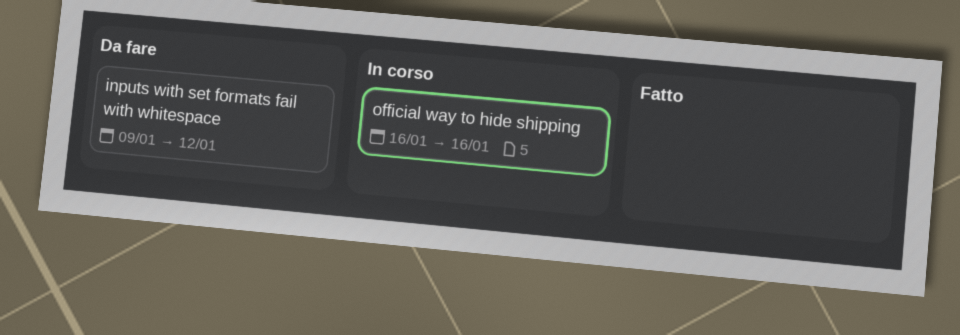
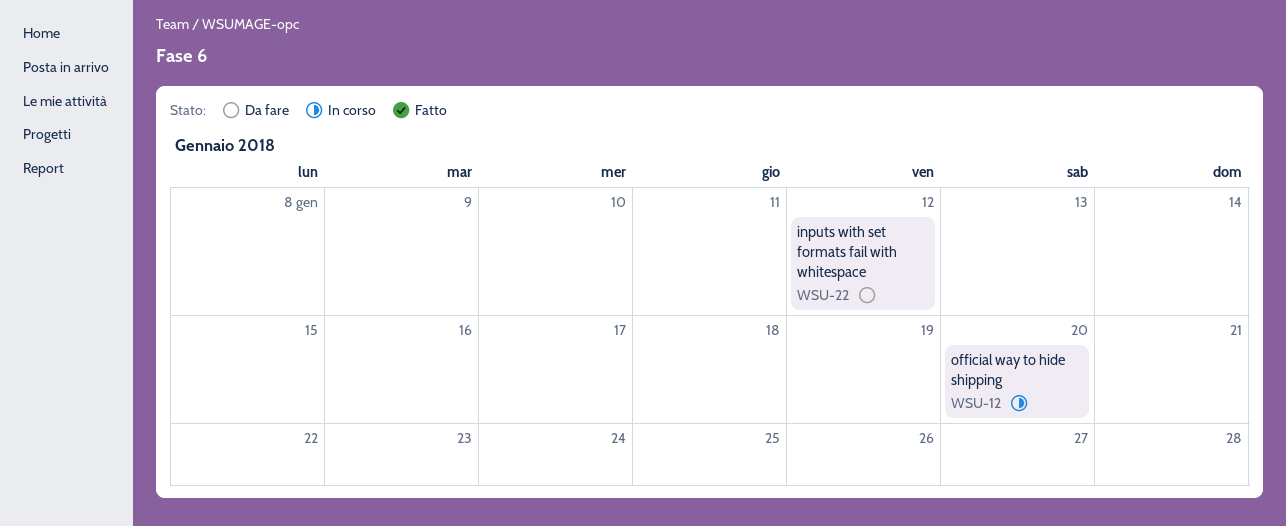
official way to hide shipping, due: Jan 16 -> Jan 20

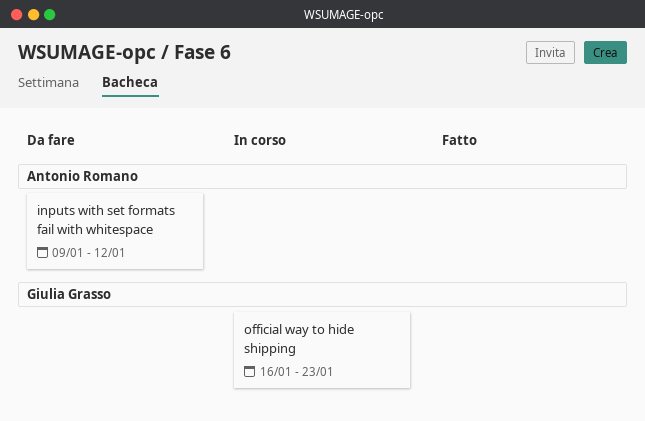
official way to hide shipping, due: Jan 20 -> Jan 23

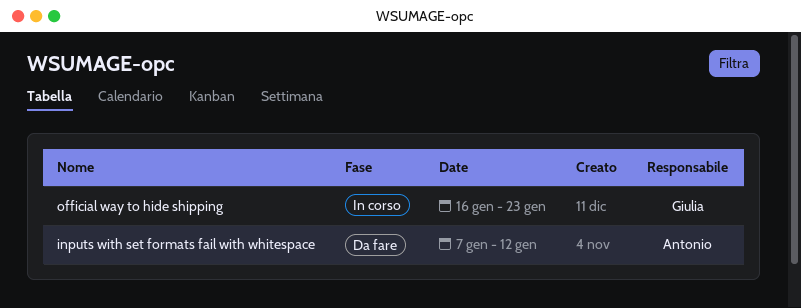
inputs with set formats fail with whitespace, start: Jan 9 -> Jan 7

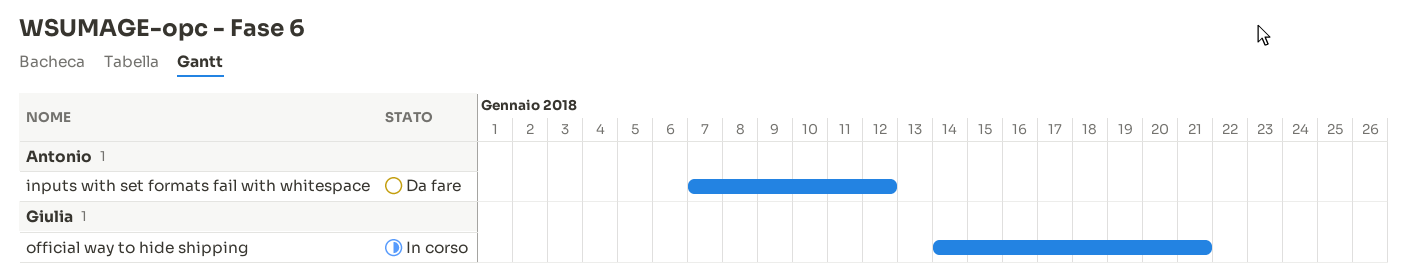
official way to hide shipping, start: Jan 16 -> Jan 14
official way to hide shipping, due: Jan 23 -> Jan 21

